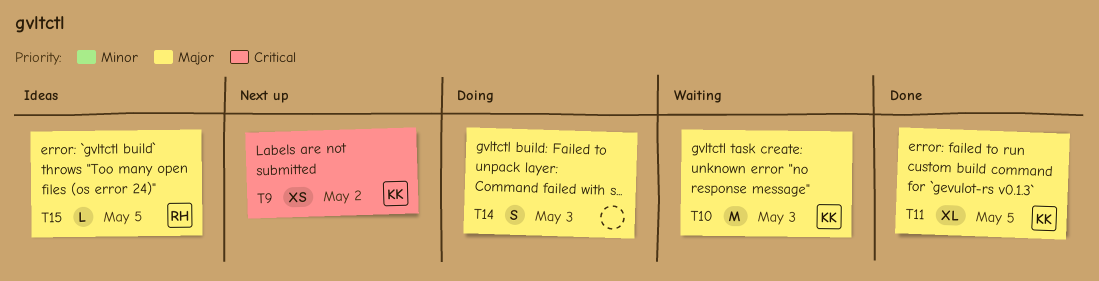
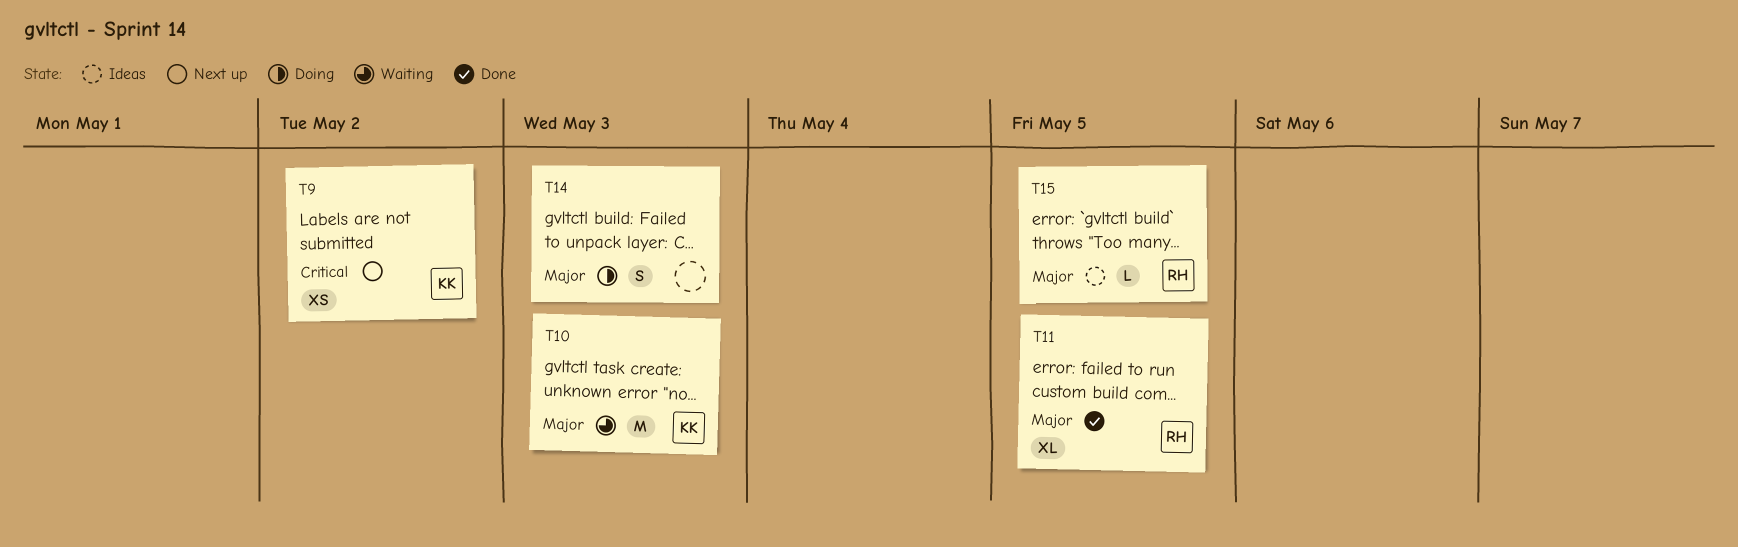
T11, owner: KK -> RH

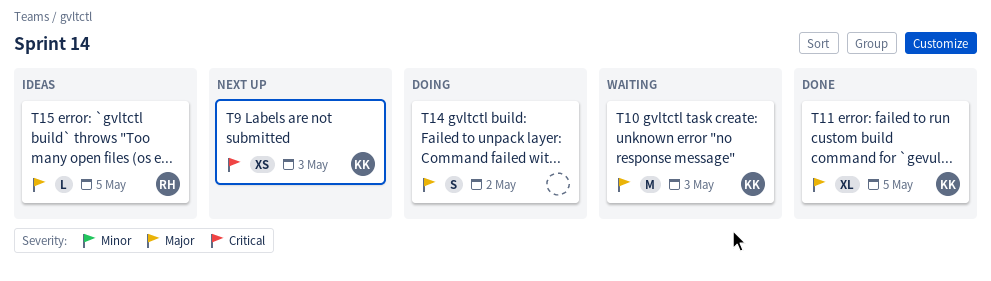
T9, due: May 2 -> May 3
T11, owner: RH -> KK
T14, due: May 3 -> May 2

